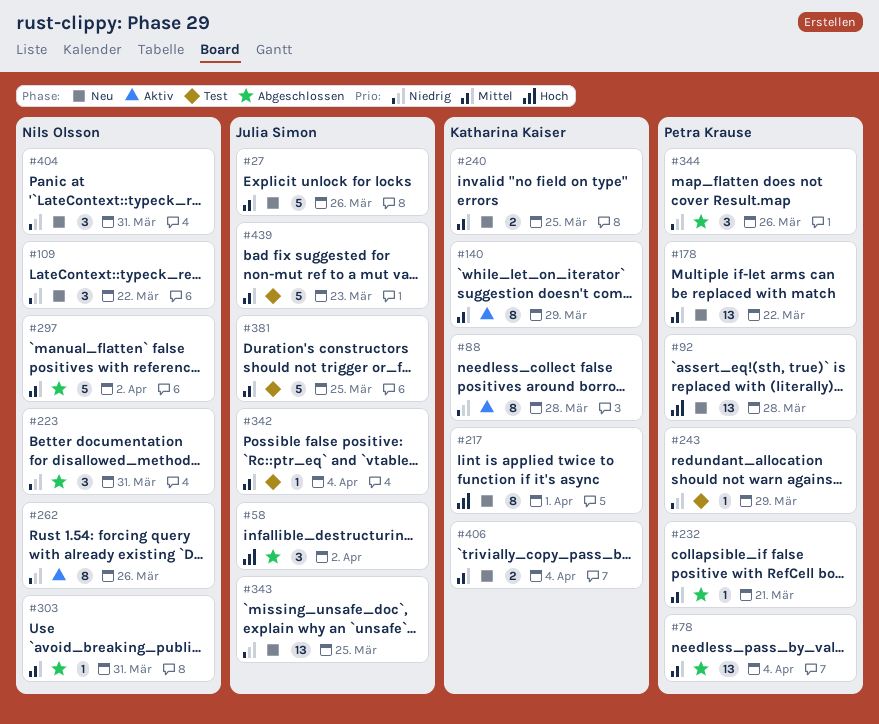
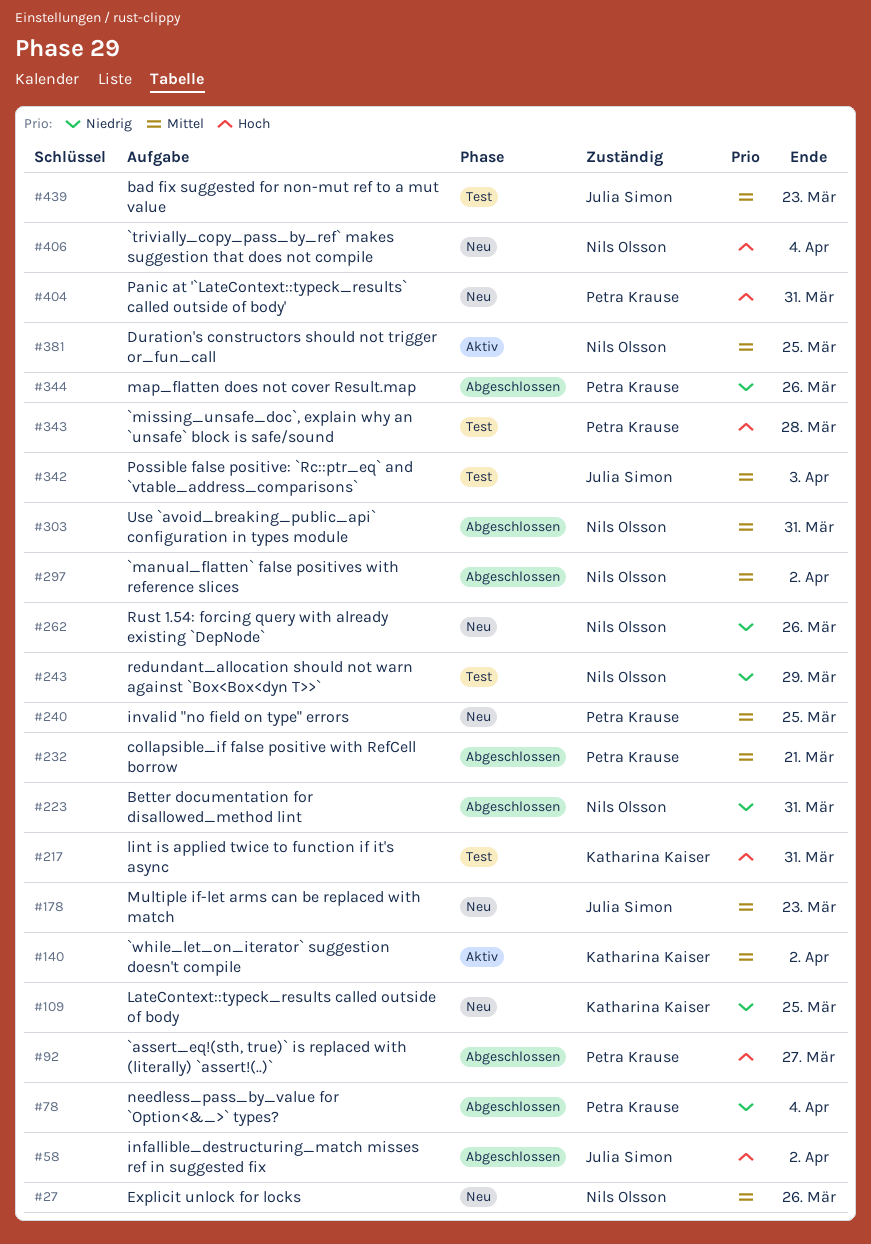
#27, owner: Julia Simon -> Nils Olsson
#78, priority: Mittel -> Niedrig
#88: present -> none
#92, status: Neu -> Abgeschlossen
#92, due: Mar 28 -> Mar 27
#109, owner: Nils Olsson -> Katharina Kaiser
#109, due: Mar 22 -> Mar 25
#140, due: Mar 29 -> Apr 2
#178, owner: Petra Krause -> Julia Simon
#178, due: Mar 22 -> Mar 23
#217, status: Neu -> Test
#217, due: Apr 1 -> Mar 31
#240, owner: Katharina Kaiser -> Petra Krause
#243, owner: Petra Krause -> Nils Olsson
#262, status: Aktiv -> Neu
#342, due: Apr 4 -> Apr 3
#343, status: Neu -> Test
#343, owner: Julia Simon -> Petra Krause
#343, priority: Niedrig -> Hoch
#343, due: Mar 25 -> Mar 28
#381, status: Test -> Aktiv
#381, owner: Julia Simon -> Nils Olsson
#404, owner: Nils Olsson -> Petra Krause
#404, priority: Niedrig -> Hoch
#406, owner: Katharina Kaiser -> Nils Olsson
#406, priority: Mittel -> Hoch

